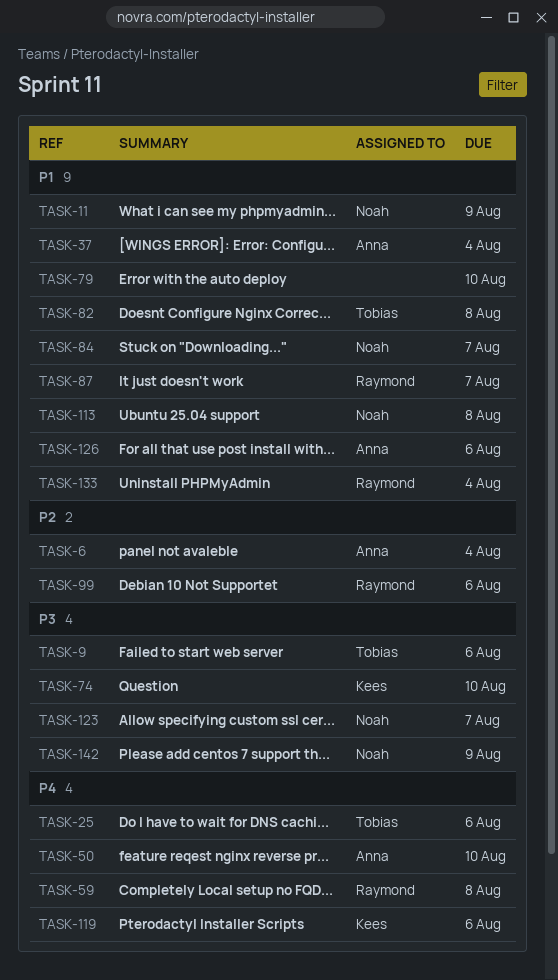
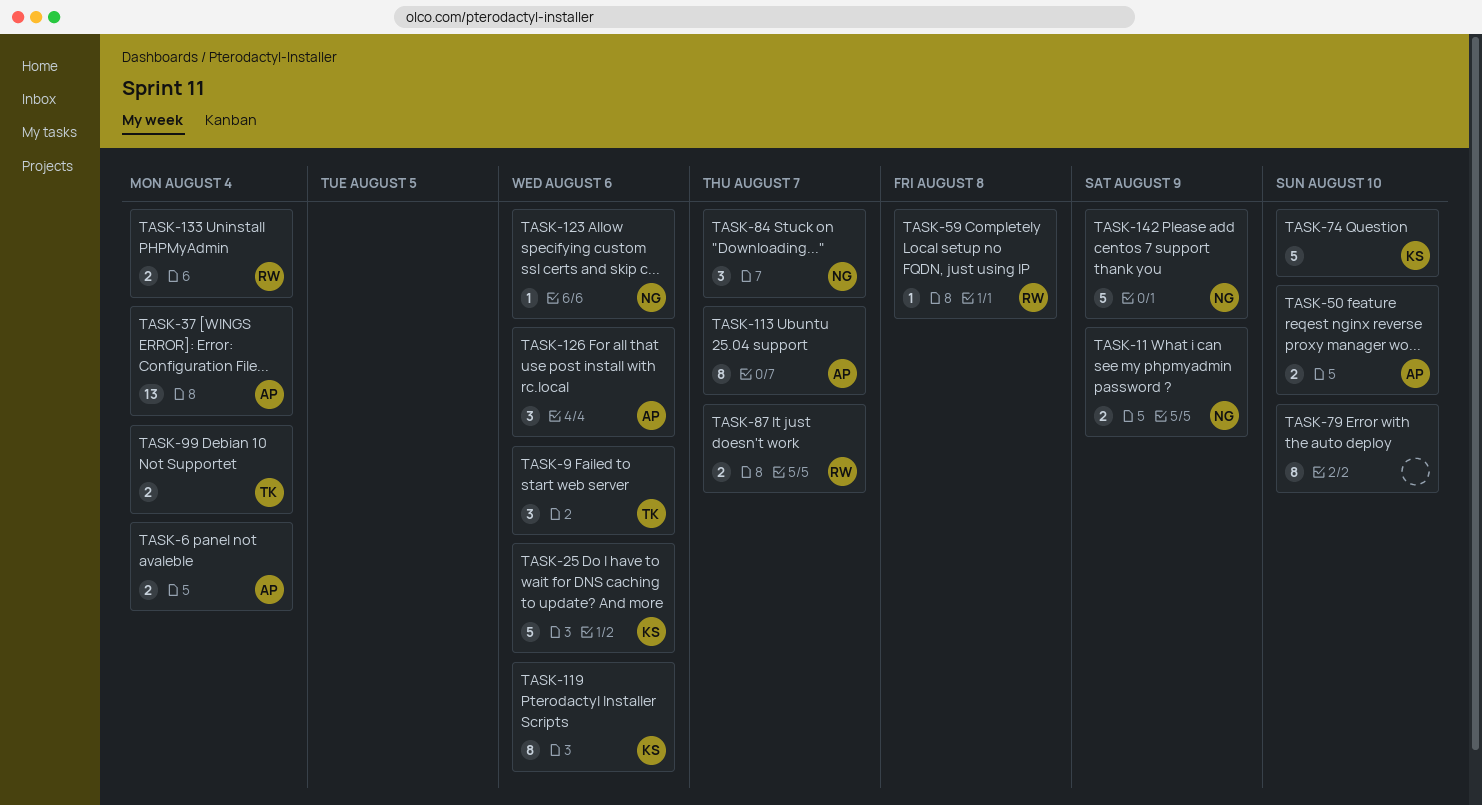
TASK-25, owner: Tobias -> Kees
TASK-82: present -> none
TASK-99, owner: Raymond -> Tobias
TASK-99, due: Aug 6 -> Aug 4
TASK-113, owner: Noah -> Anna
TASK-113, due: Aug 8 -> Aug 7
TASK-123, due: Aug 7 -> Aug 6

